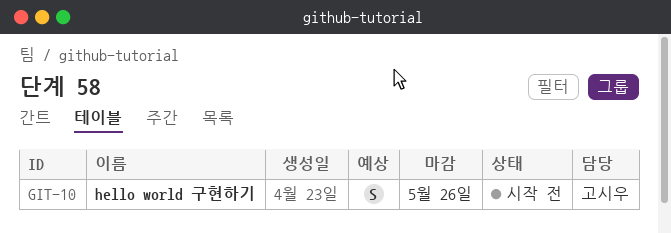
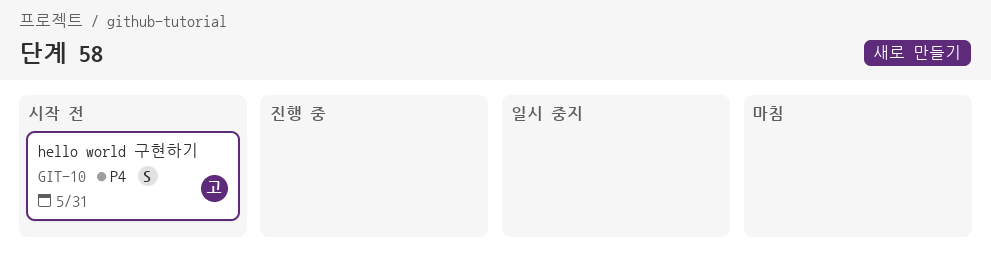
GIT-10, due: May 26 -> May 31

